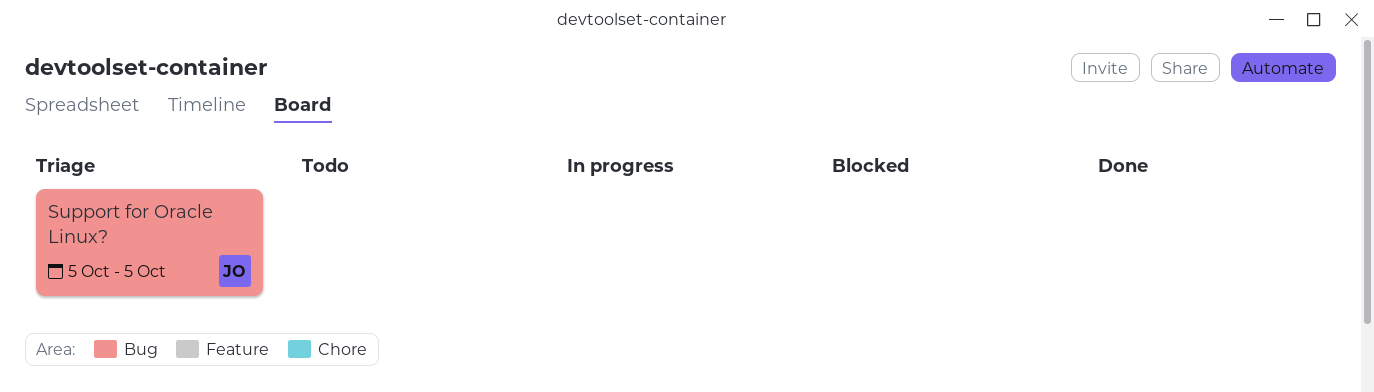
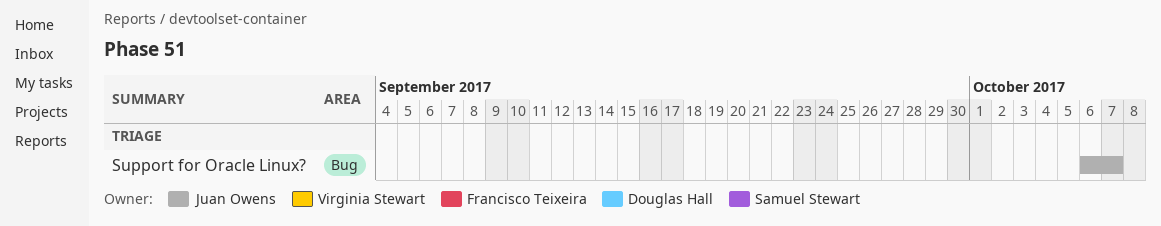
Support for Oracle Linux?, start: Oct 5 -> Oct 6
Support for Oracle Linux?, due: Oct 5 -> Oct 7

